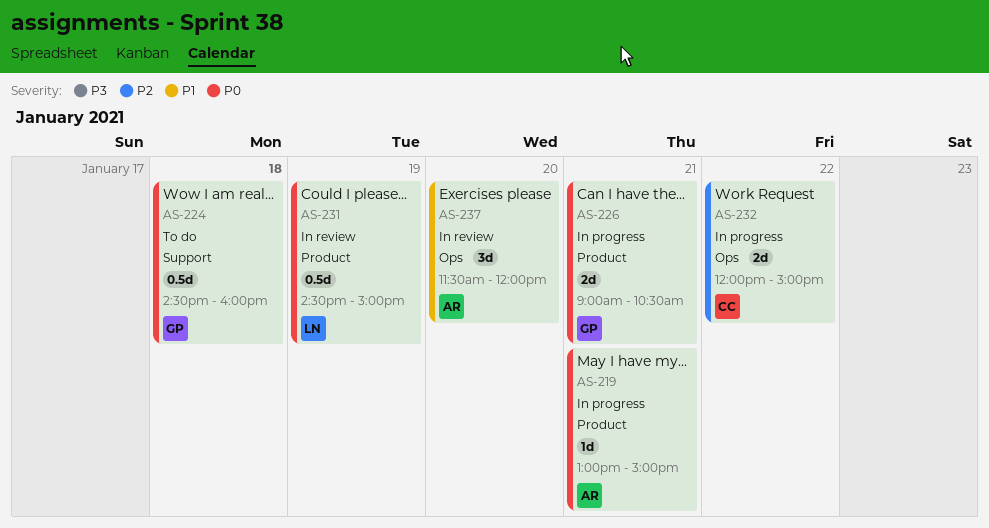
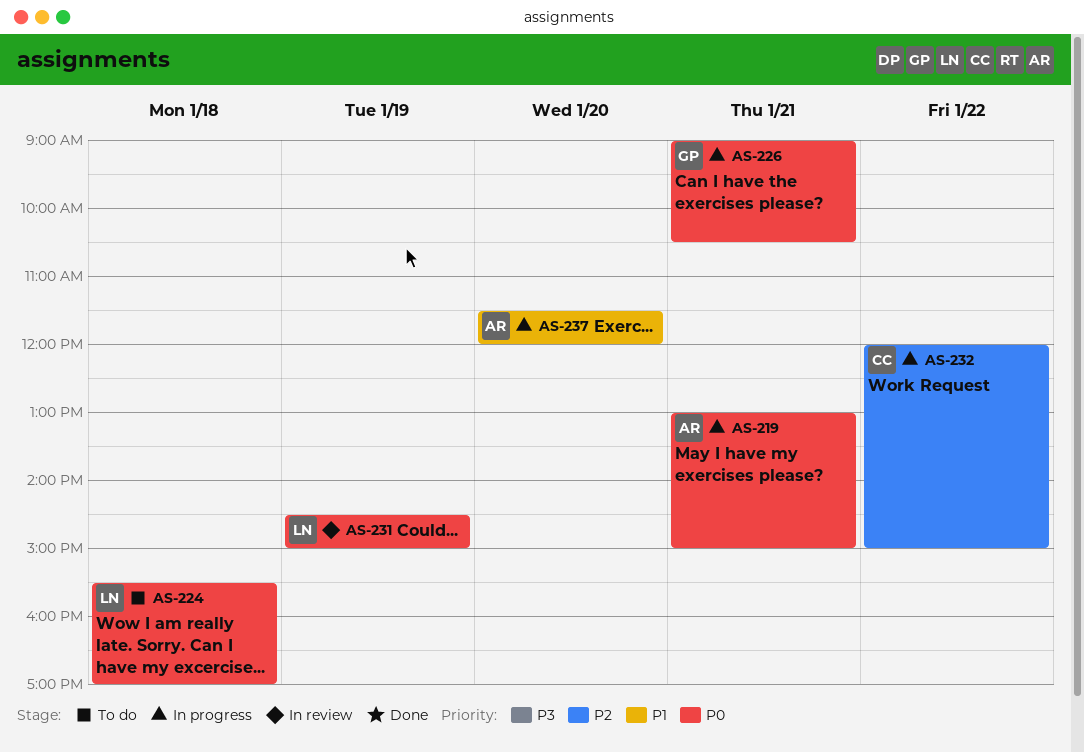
AS-224, owner: GP -> LN
AS-224, begins: 14:30 -> 15:30
AS-224, ends: 16:00 -> 17:00
AS-237, status: In review -> In progress

